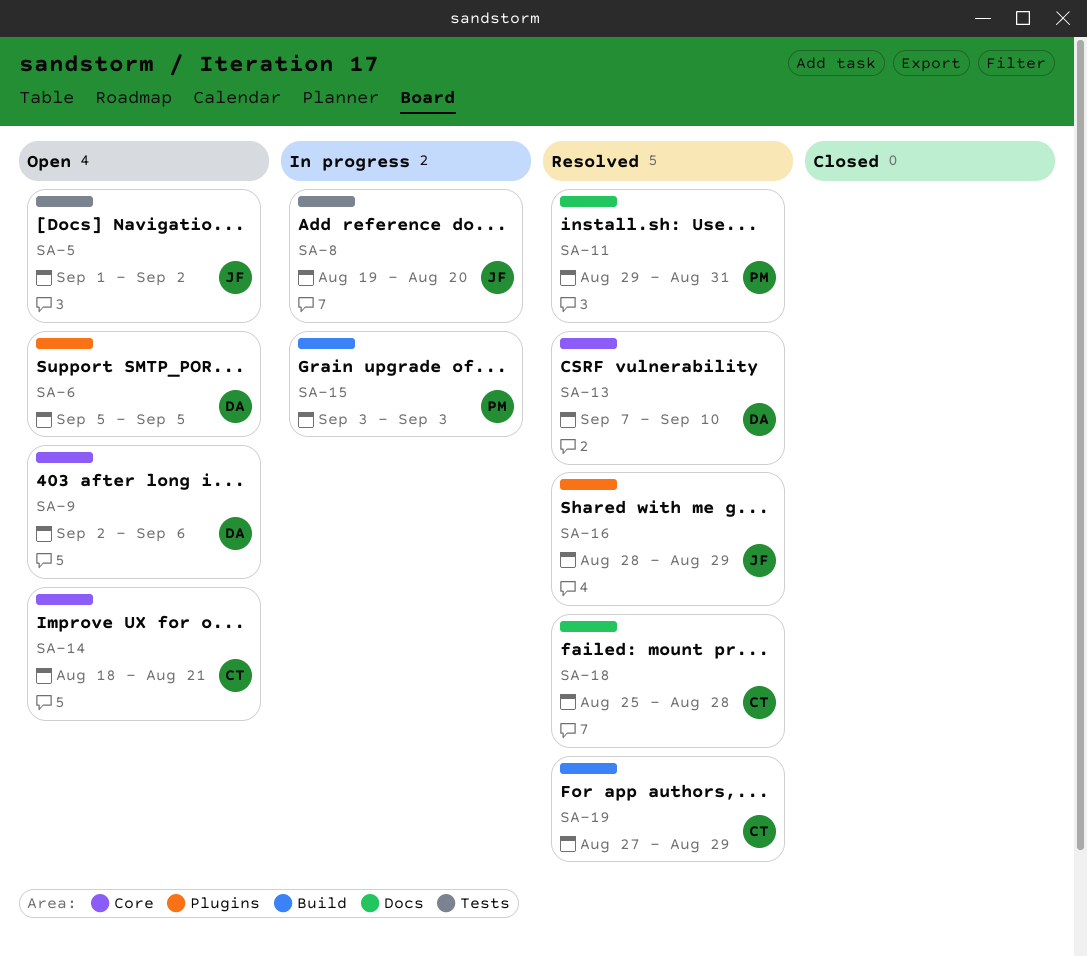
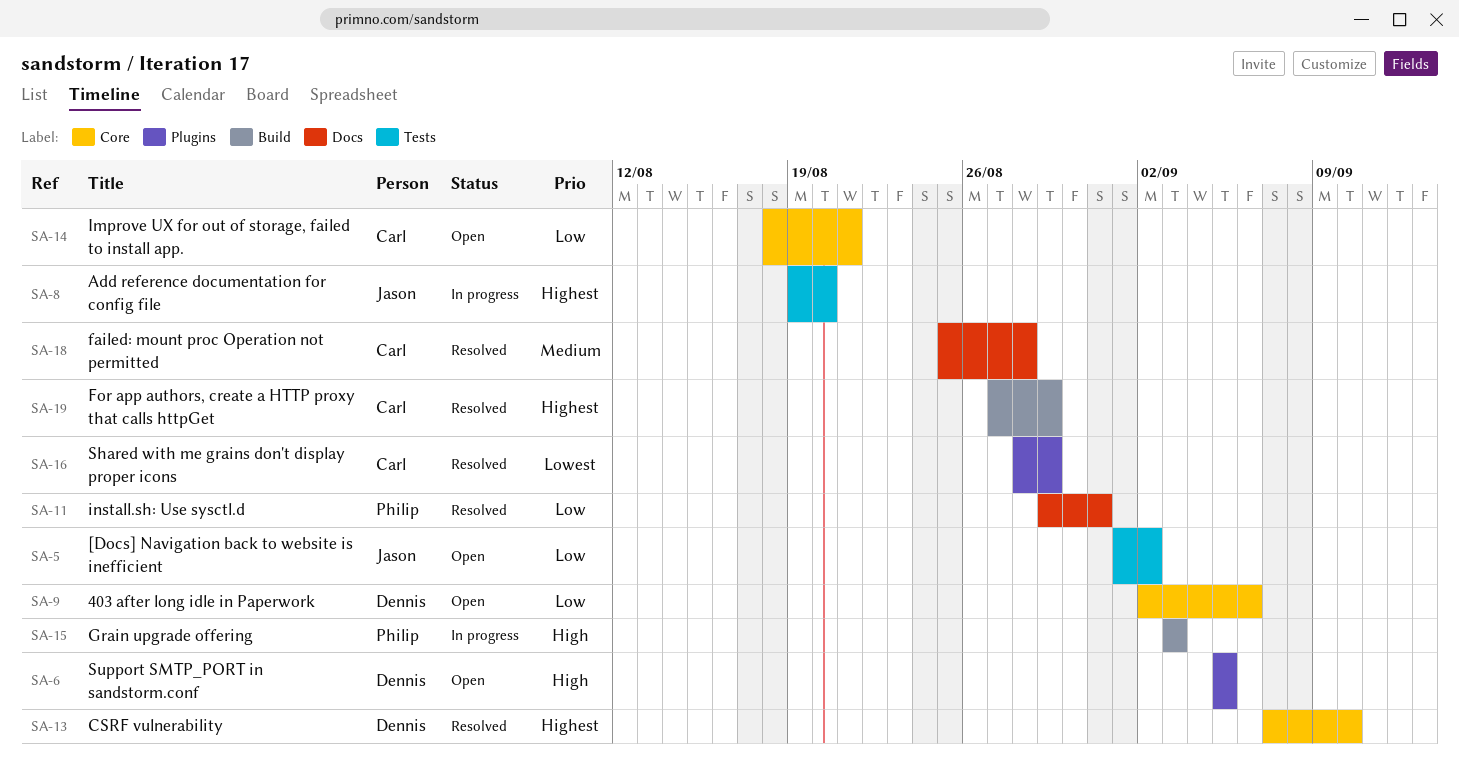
SA-16, owner: Jason -> Carl

